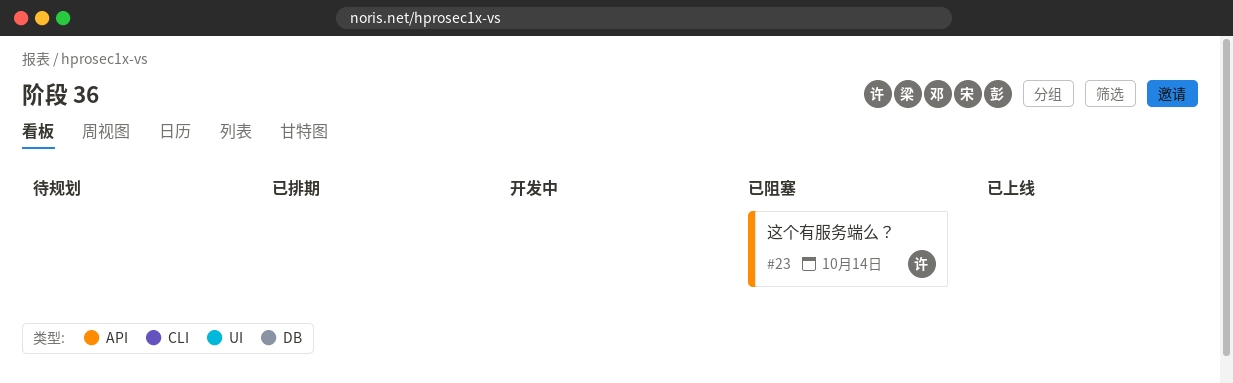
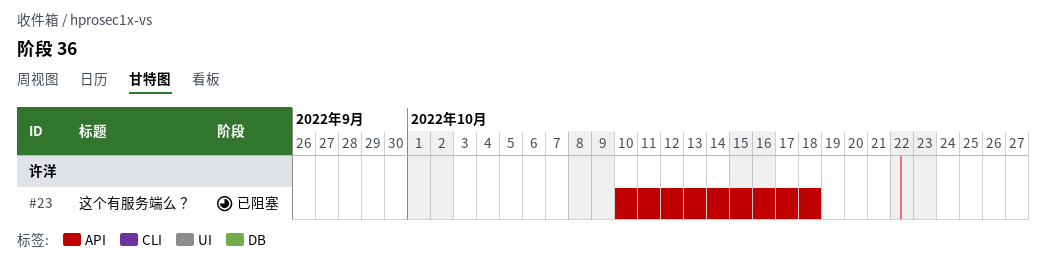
#23, due: Oct 14 -> Oct 18

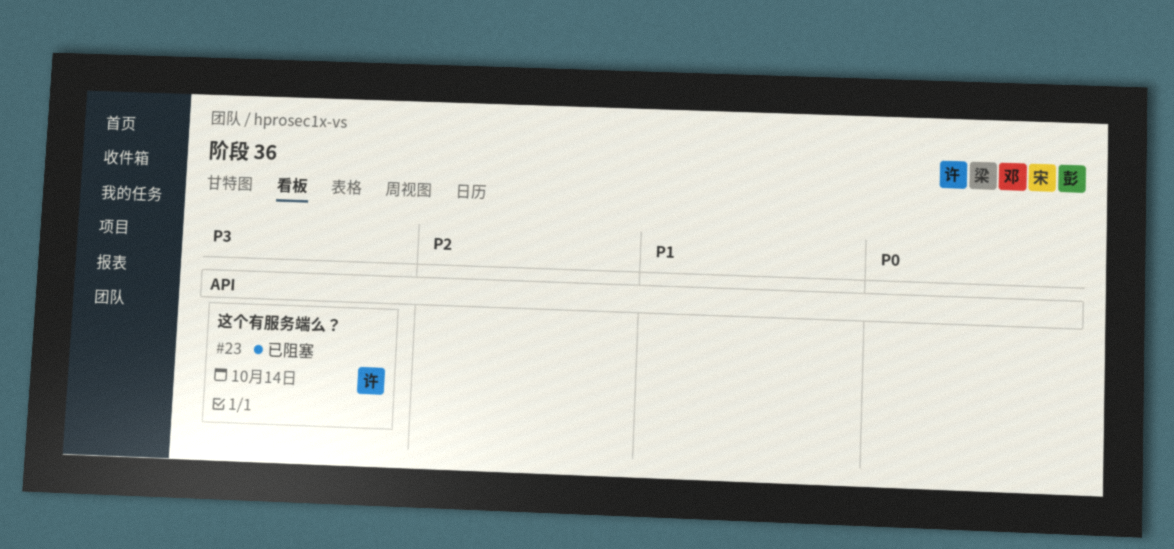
#23, due: Oct 18 -> Oct 14

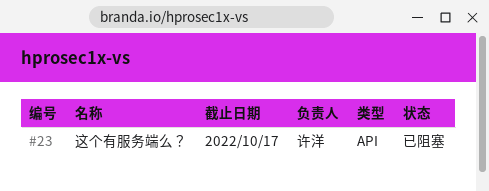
#23, due: Oct 14 -> Oct 17

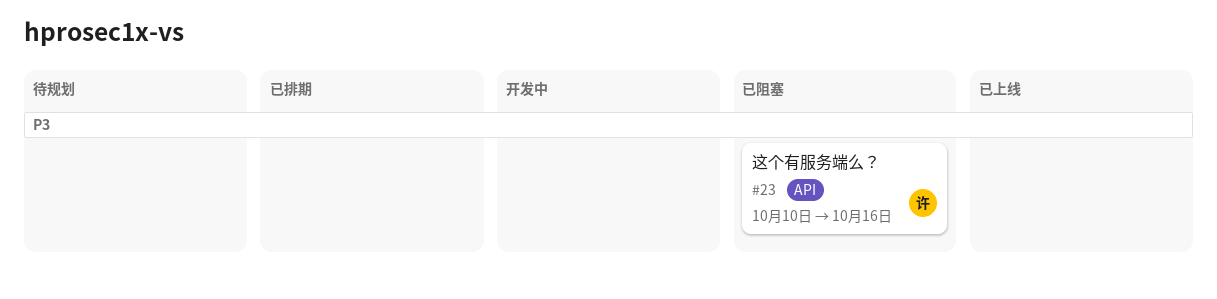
#23, due: Oct 17 -> Oct 16

